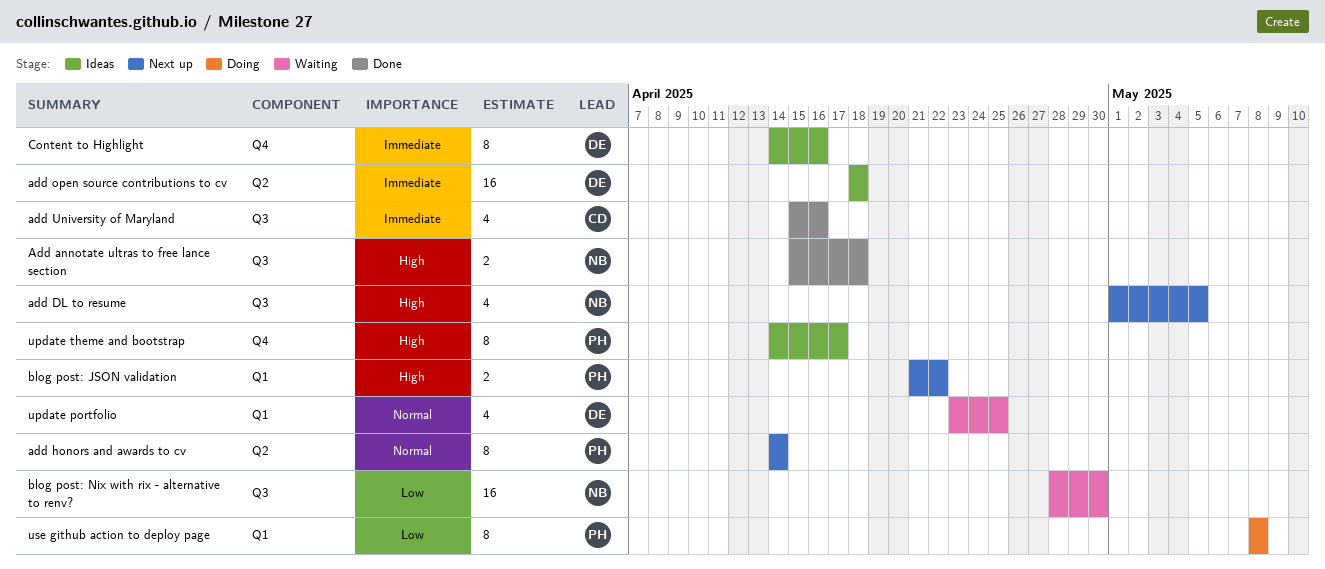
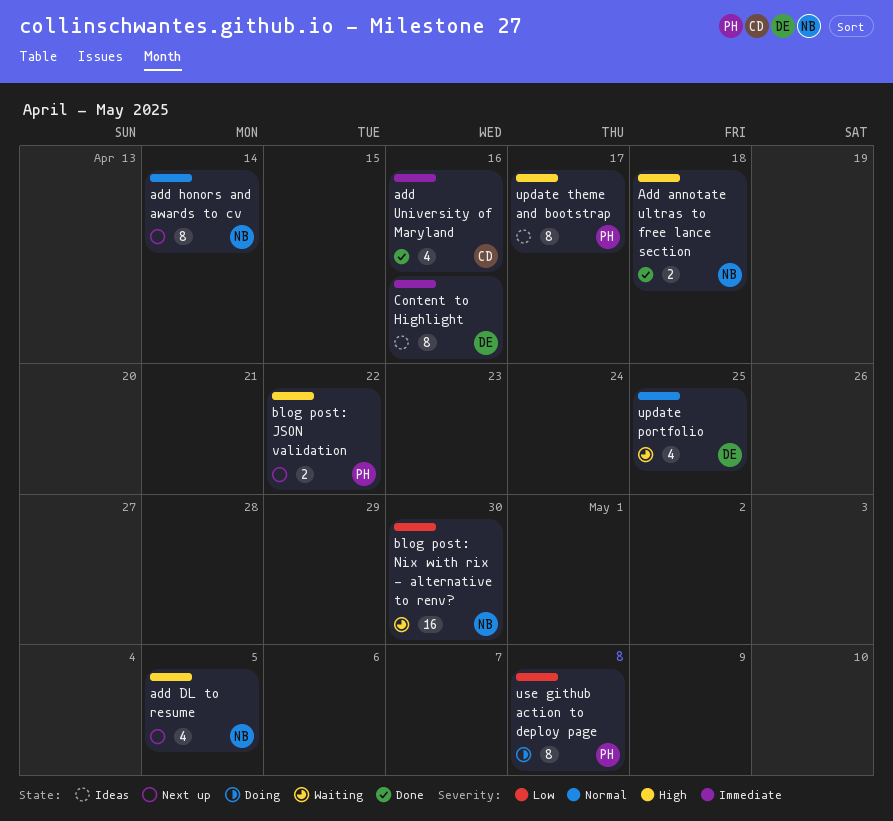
add honors and awards to cv, owner: PH -> NB
add open source contributions to cv: present -> none

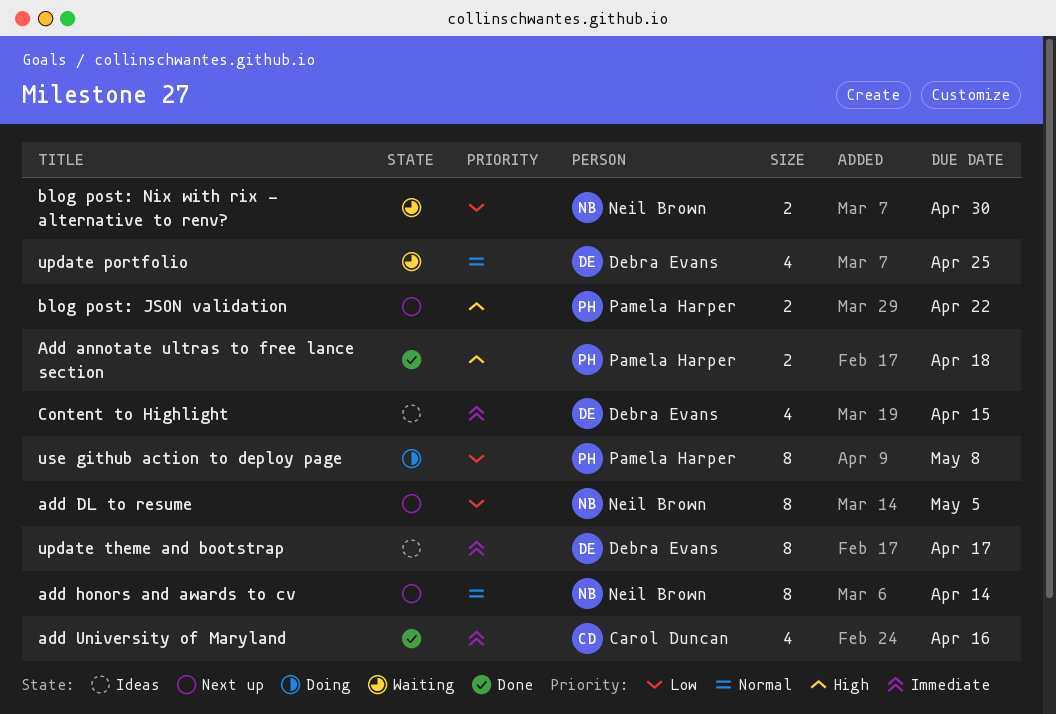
Add annotate ultras to free lance section, owner: Neil Brown -> Pamela Harper
add DL to resume, priority: High -> Low
add DL to resume, estimate: 4 -> 8
blog post: Nix with rix - alternative to renv?, estimate: 16 -> 2
Content to Highlight, estimate: 8 -> 4
Content to Highlight, due: Apr 16 -> Apr 15
update theme and bootstrap, owner: Pamela Harper -> Debra Evans
update theme and bootstrap, priority: High -> Immediate

